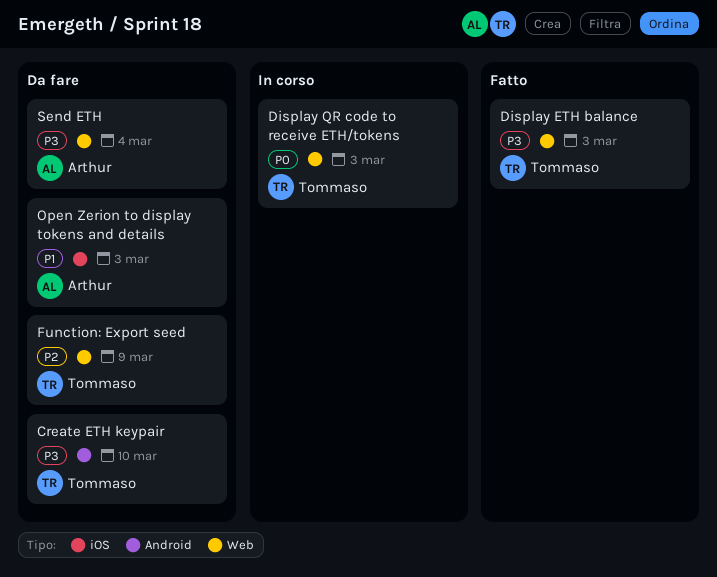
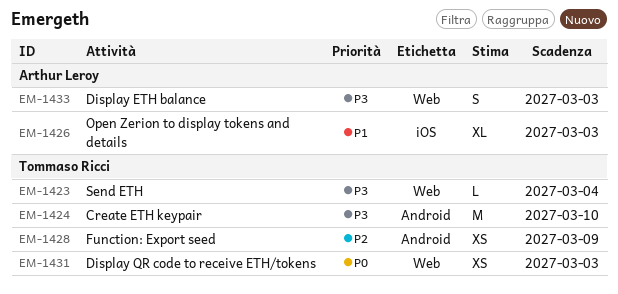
Display ETH balance, owner: Tommaso Ricci -> Arthur Leroy
Function: Export seed, label: Web -> Android
Send ETH, owner: Arthur Leroy -> Tommaso Ricci

